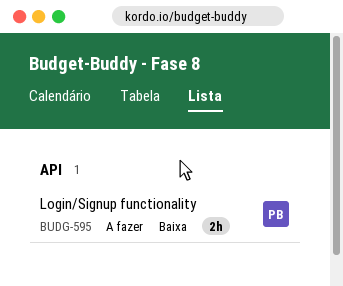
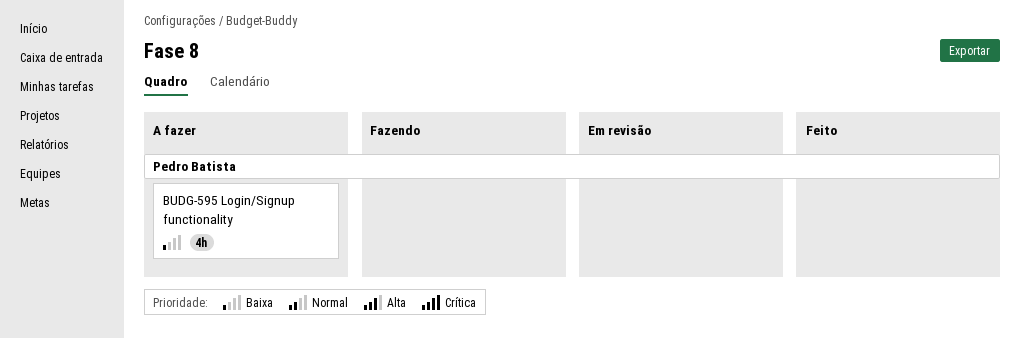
BUDG-595, estimate: 2h -> 4h

